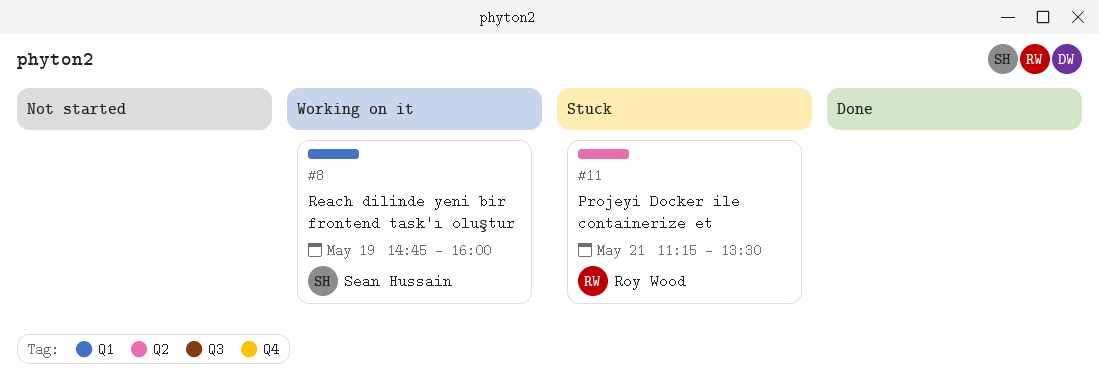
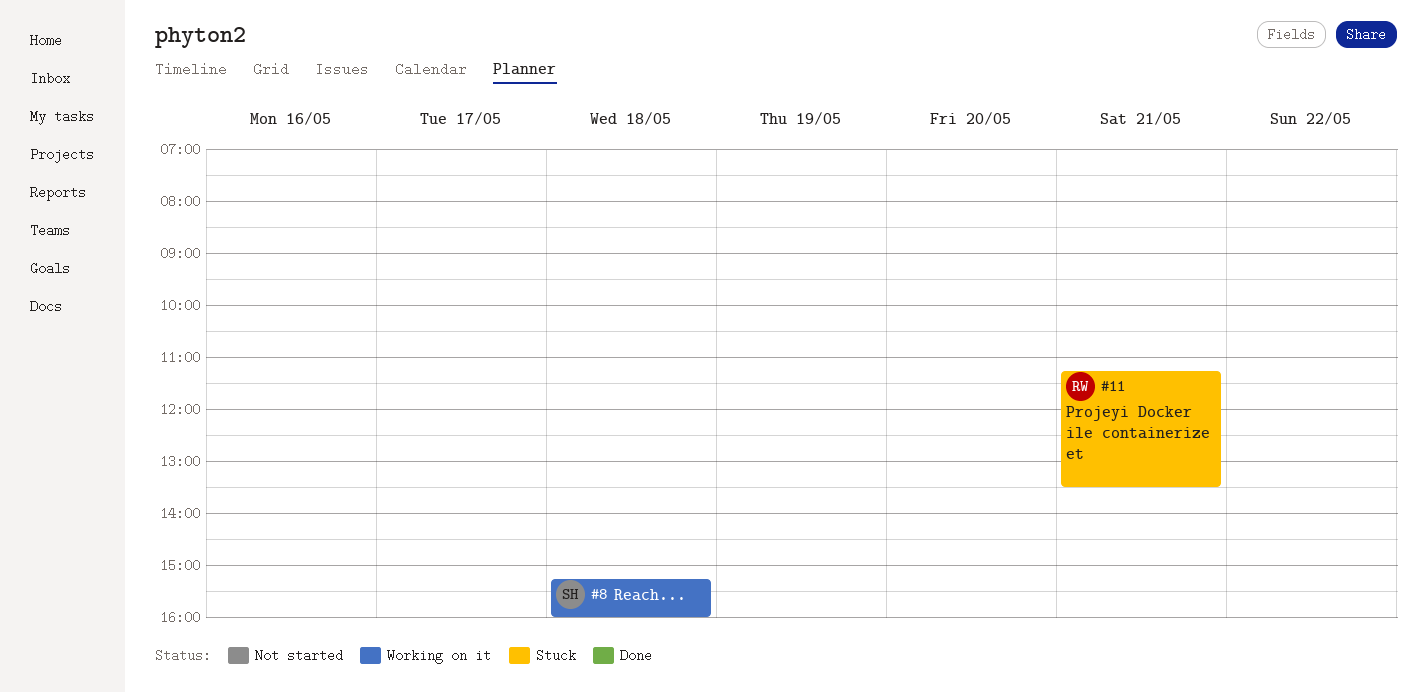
#8, day: May 19 -> May 18
#8, begins: 14:45 -> 15:15

